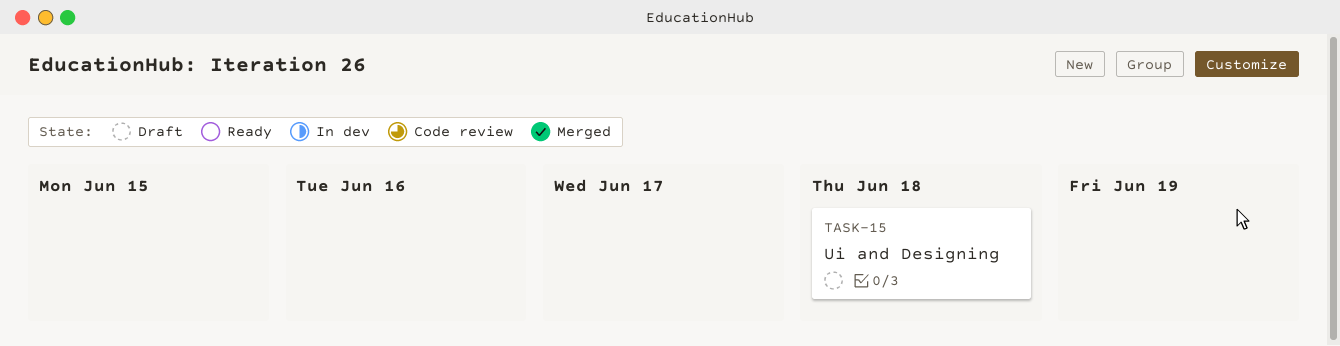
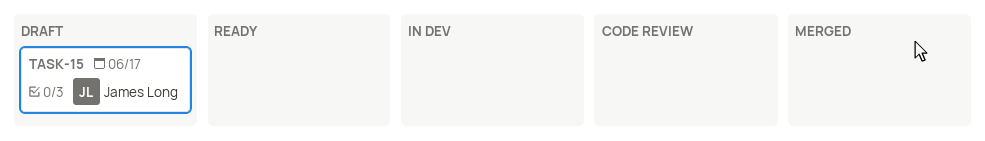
TASK-15, due: Jun 18 -> Jun 17

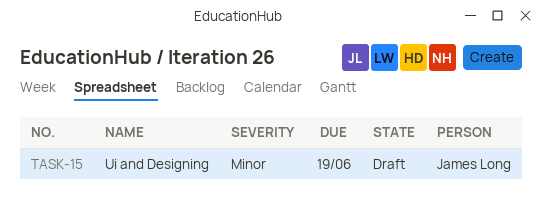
TASK-15, due: Jun 17 -> Jun 19

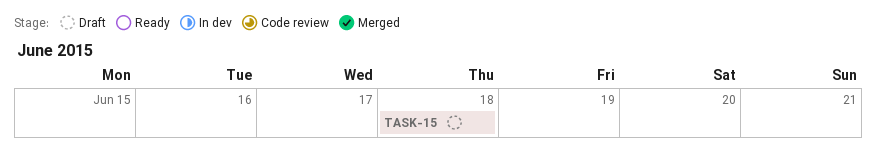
TASK-15, due: Jun 19 -> Jun 18

